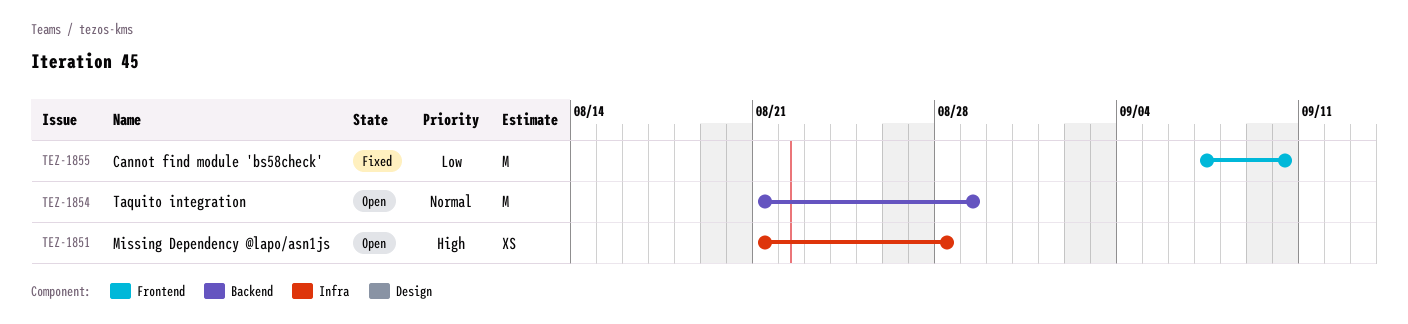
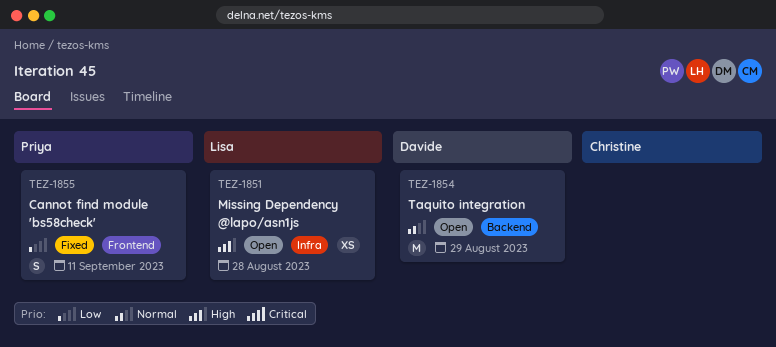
TEZ-1855, estimate: M -> S
TEZ-1855, due: Sep 10 -> Sep 11

